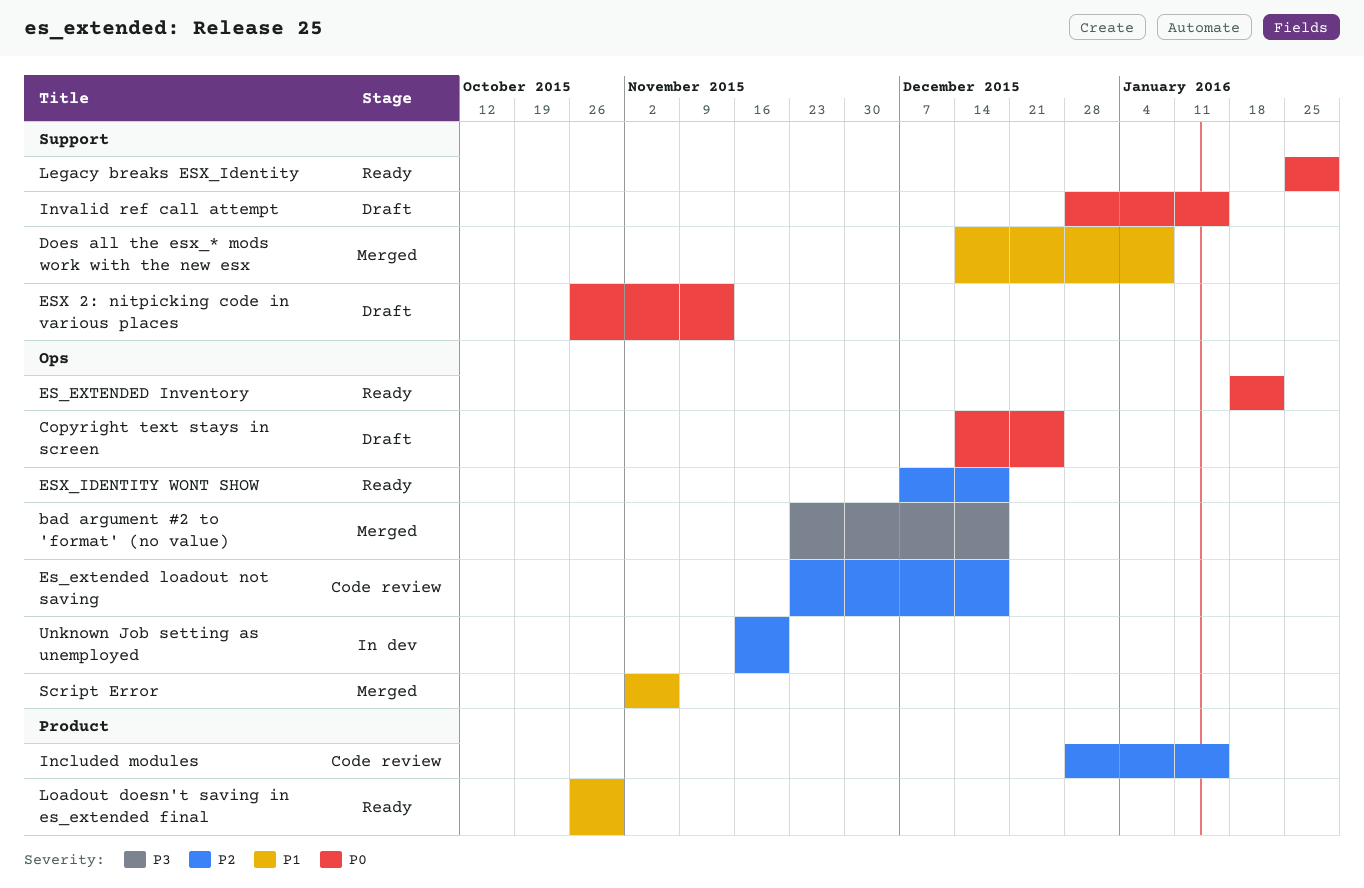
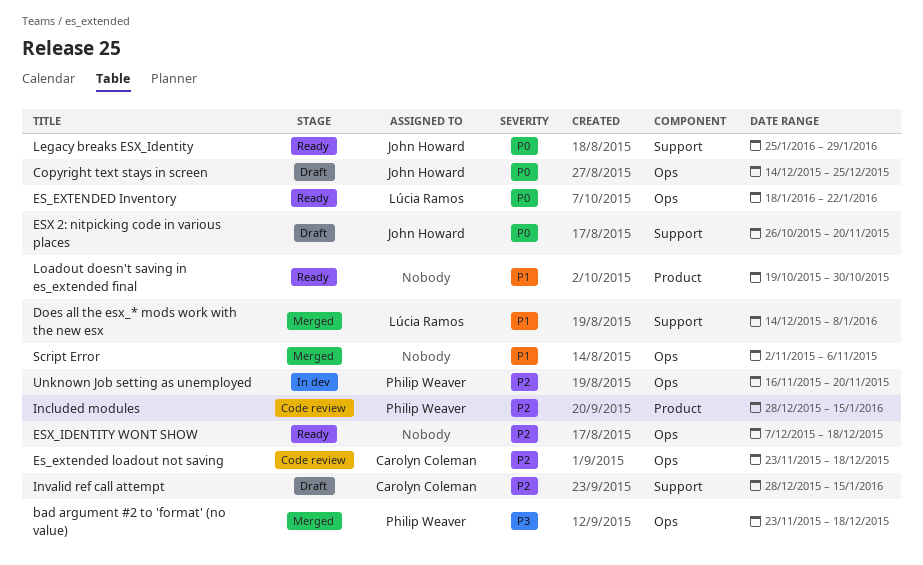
ESX 2: nitpicking code in various places, due: Nov 13 -> Nov 20
Invalid ref call attempt, priority: P0 -> P2
Loadout doesn't saving in es_extended final, start: Oct 26 -> Oct 19

